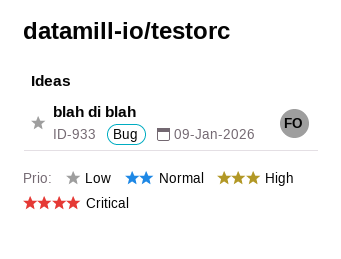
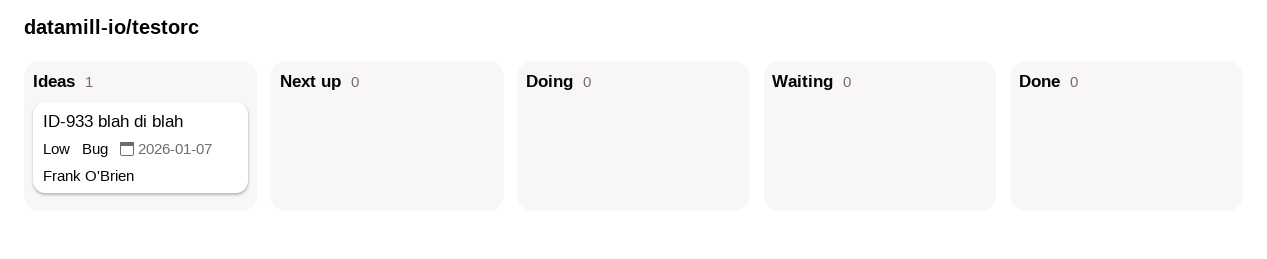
ID-933, due: Jan 9 -> Jan 7

